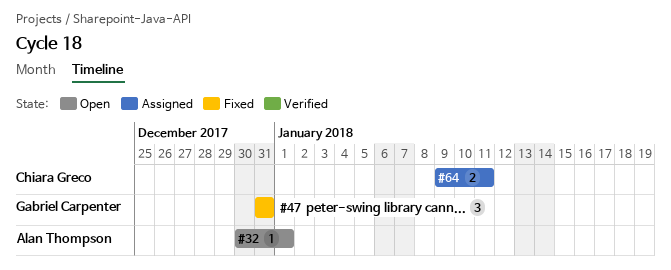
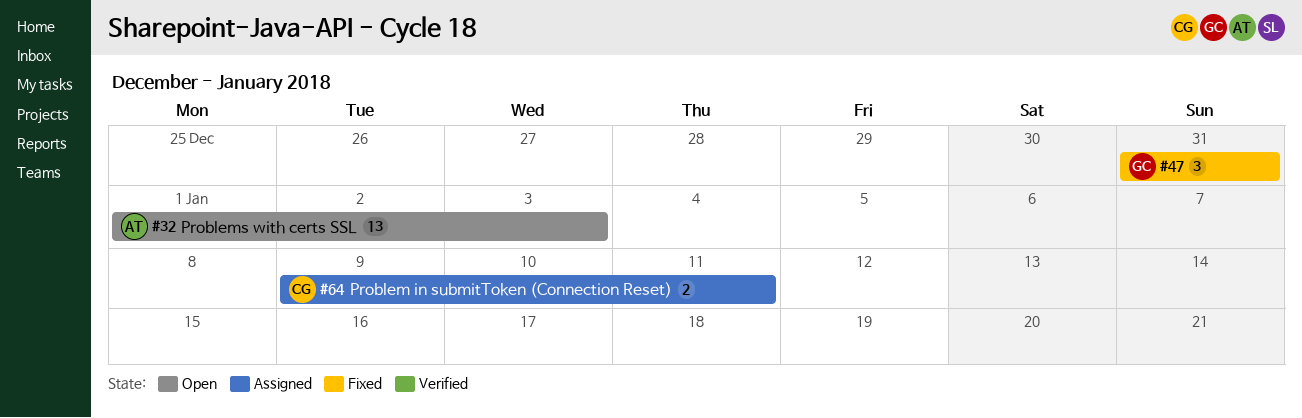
#32, estimate: 1 -> 13
#32, start: Dec 30 -> Jan 1
#32, due: Jan 1 -> Jan 3

